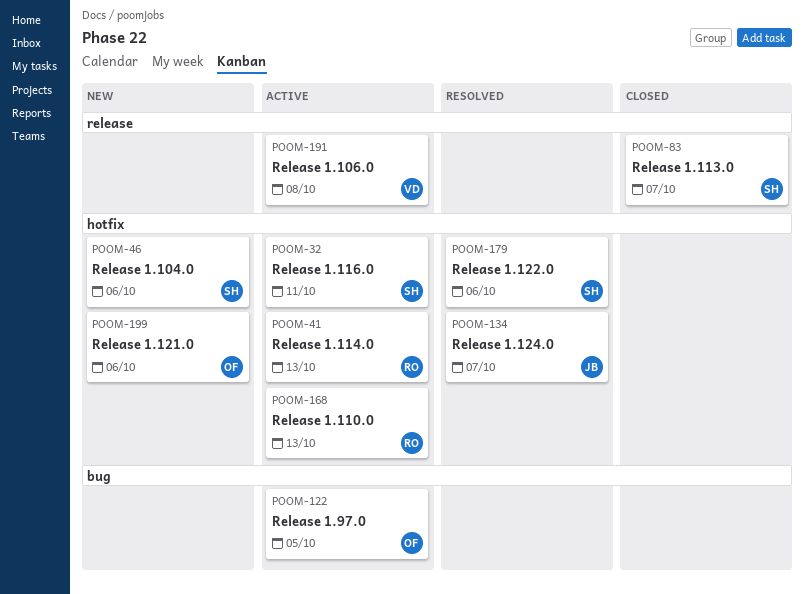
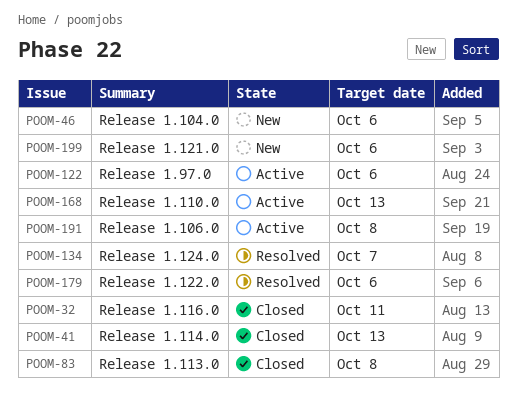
POOM-32, status: Active -> Closed
POOM-41, status: Active -> Closed
POOM-83, due: Oct 7 -> Oct 8
POOM-122, due: Oct 5 -> Oct 6

